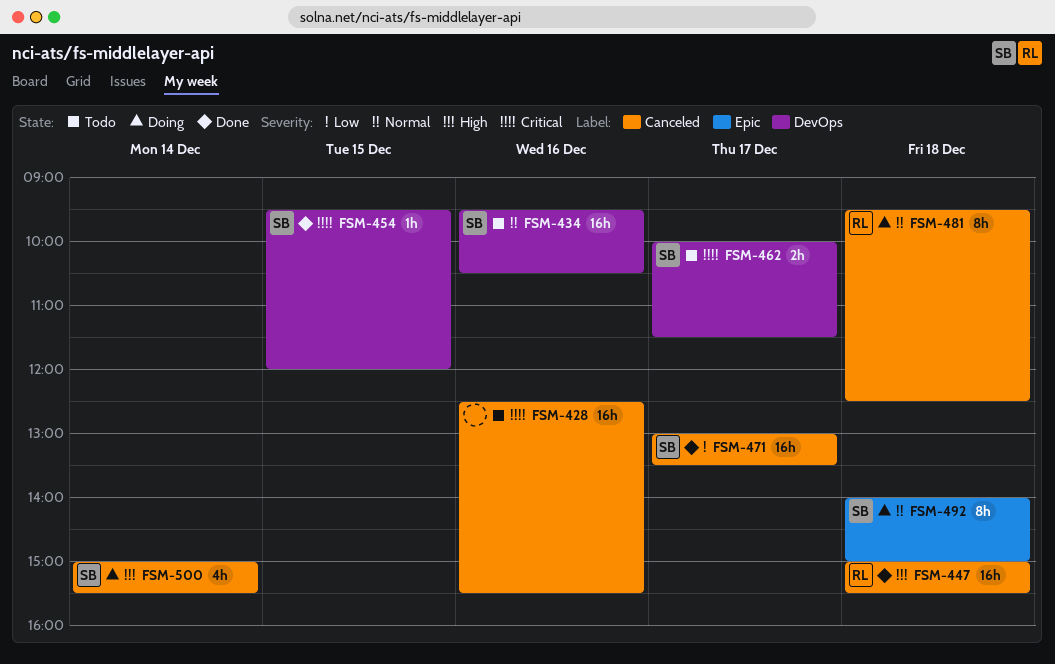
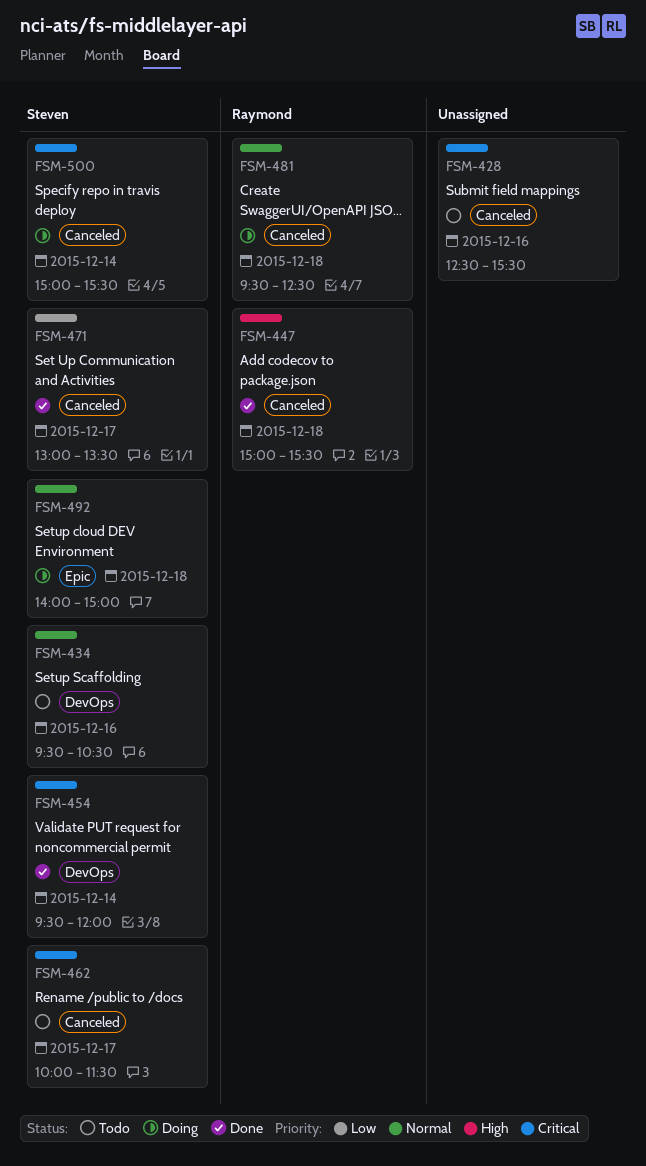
FSM-454, day: Dec 15 -> Dec 14
FSM-462, label: DevOps -> Canceled
FSM-500, priority: High -> Critical

